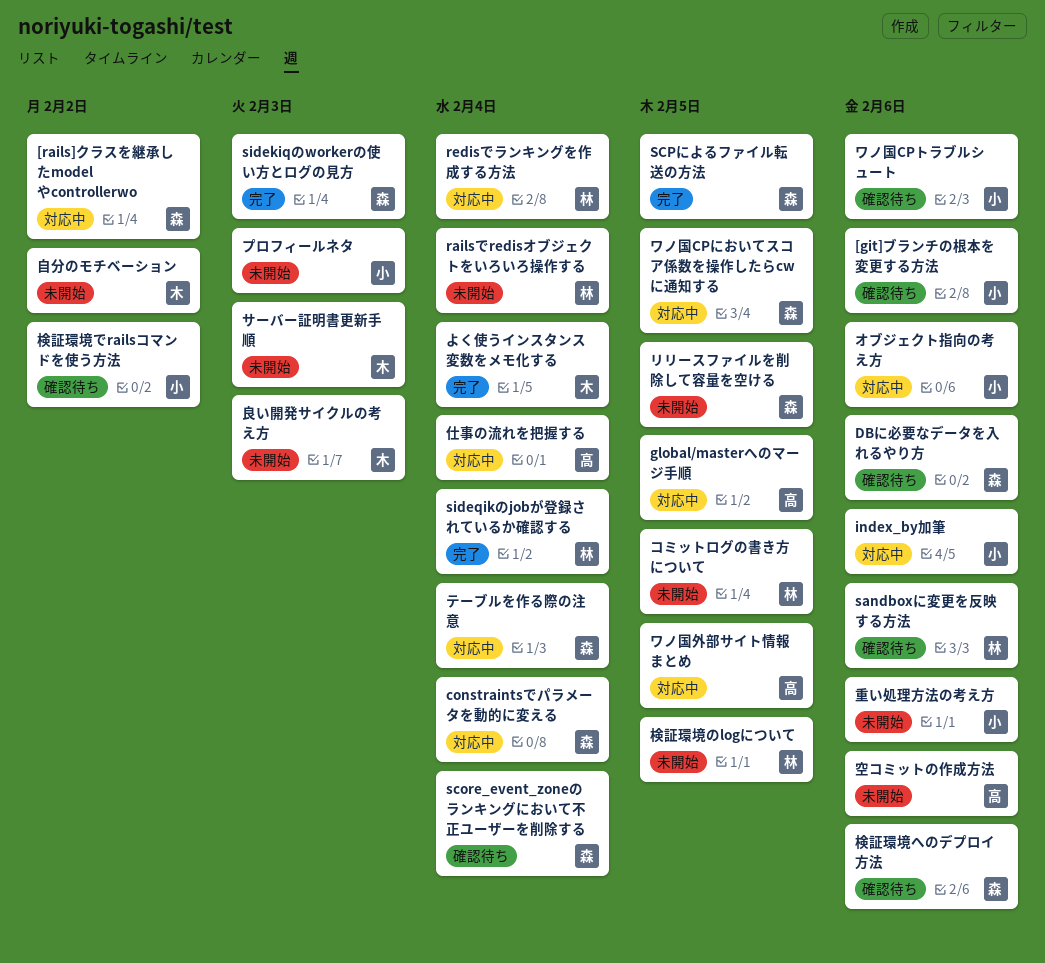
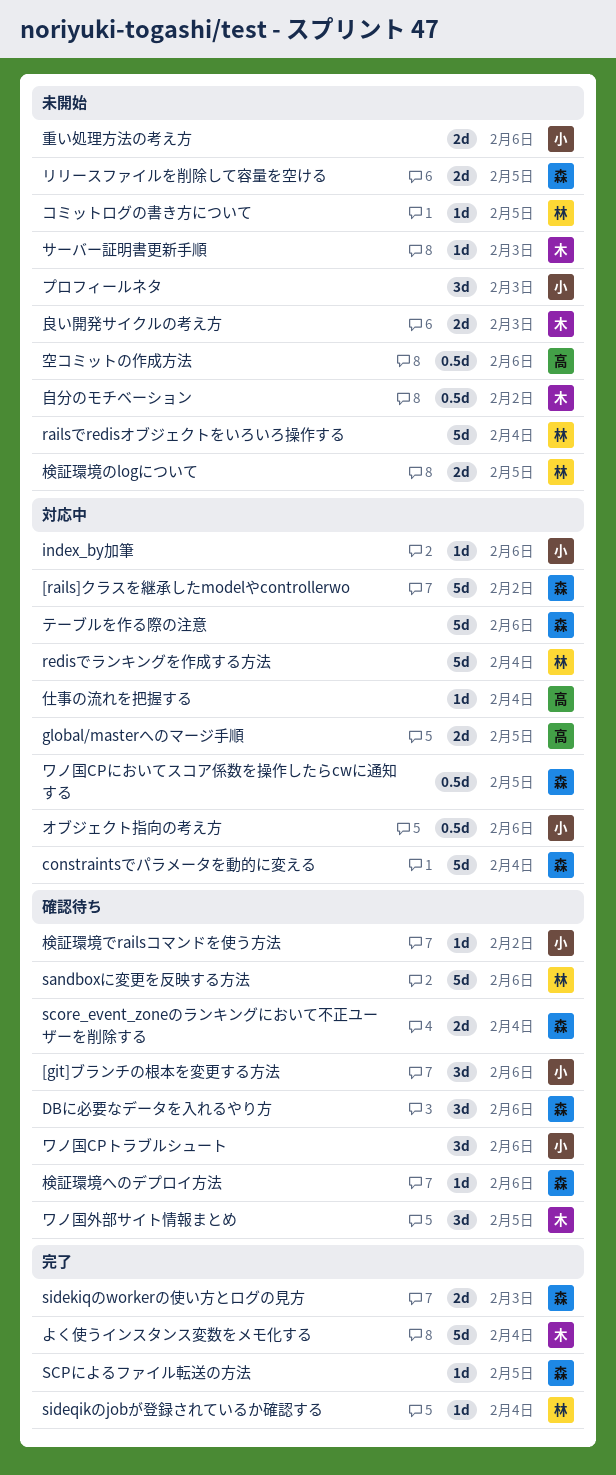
テーブルを作る際の注意, due: Feb 4 -> Feb 6
ワノ国外部サイト情報まとめ, status: 対応中 -> 確認待ち
ワノ国外部サイト情報まとめ, owner: 高 -> 木

